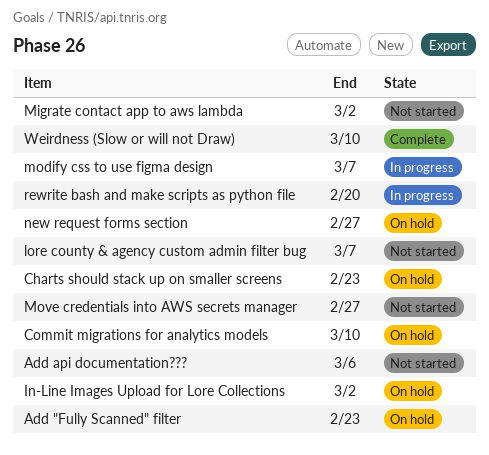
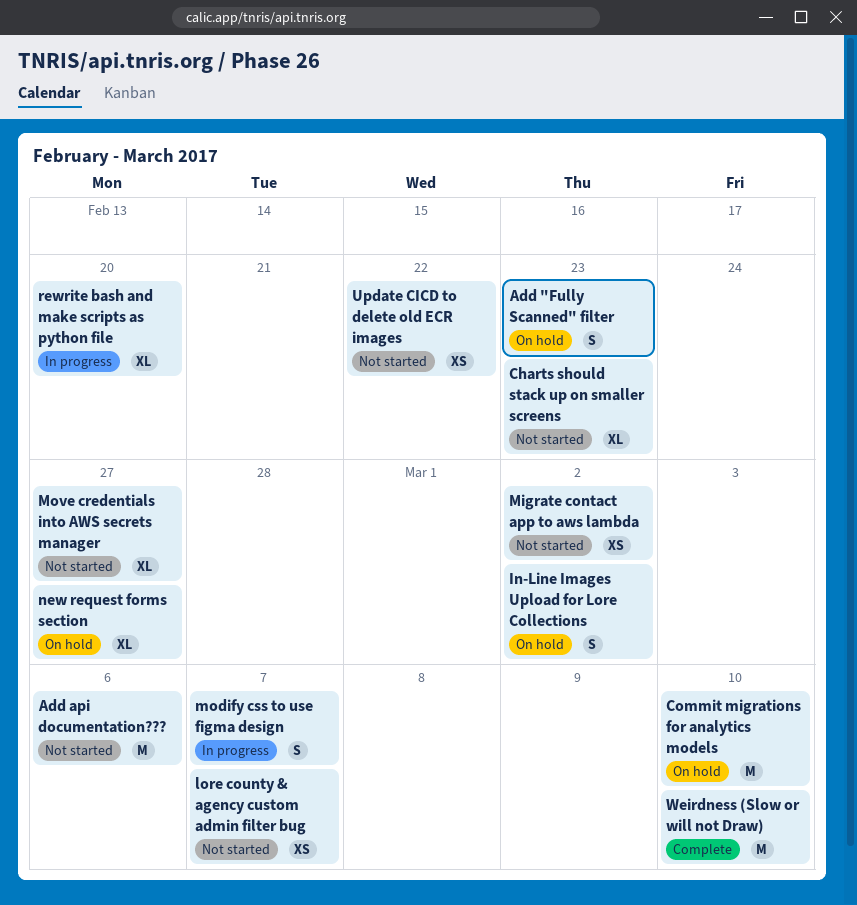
Charts should stack up on smaller screens, status: On hold -> Not started
Update CICD to delete old ECR images: none -> present

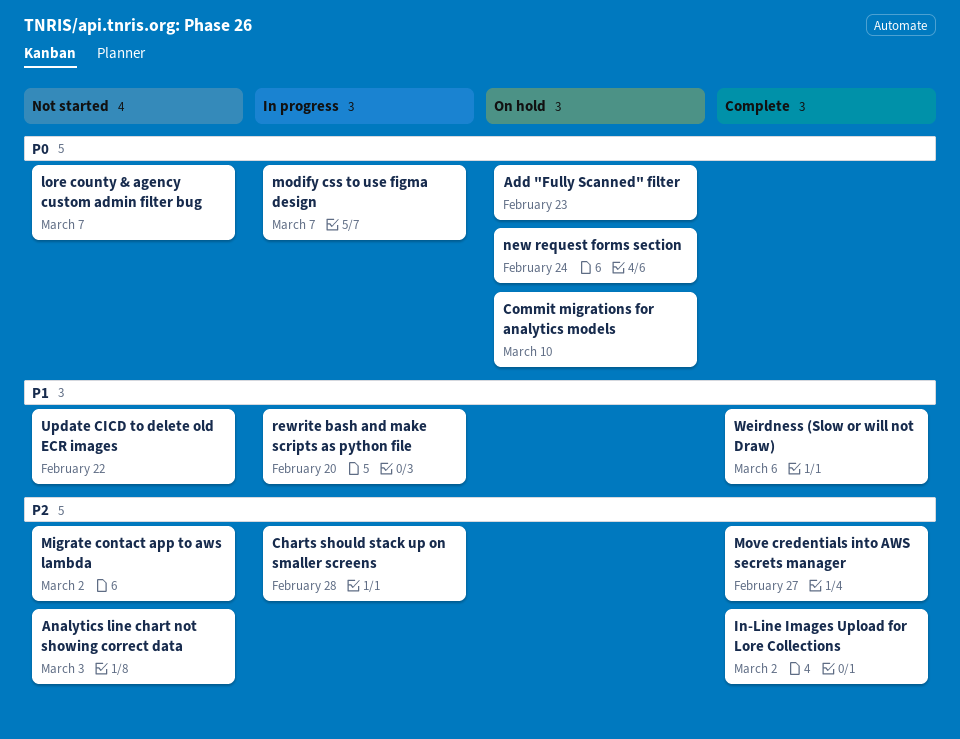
Add api documentation???: present -> none
Analytics line chart not showing correct data: none -> present
Charts should stack up on smaller screens, status: Not started -> In progress
Charts should stack up on smaller screens, due: Feb 23 -> Feb 28
In-Line Images Upload for Lore Collections, status: On hold -> Complete
Move credentials into AWS secrets manager, status: Not started -> Complete
new request forms section, due: Feb 27 -> Feb 24
Weirdness (Slow or will not Draw), due: Mar 10 -> Mar 6

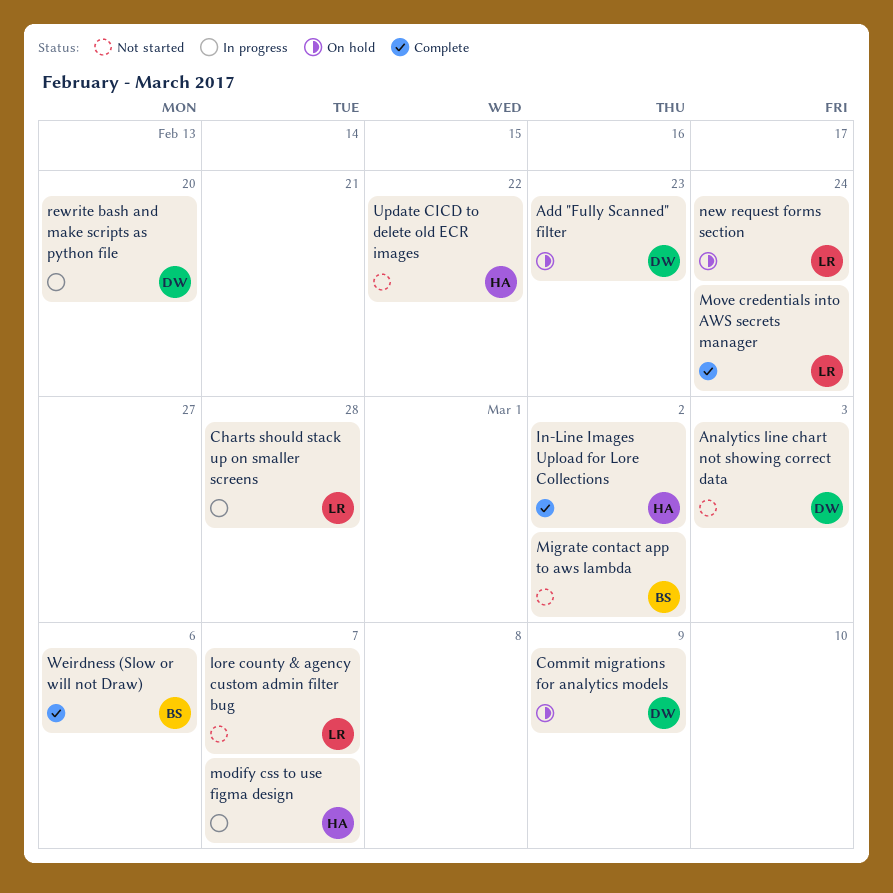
Commit migrations for analytics models, due: Mar 10 -> Mar 9
Move credentials into AWS secrets manager, due: Feb 27 -> Feb 24

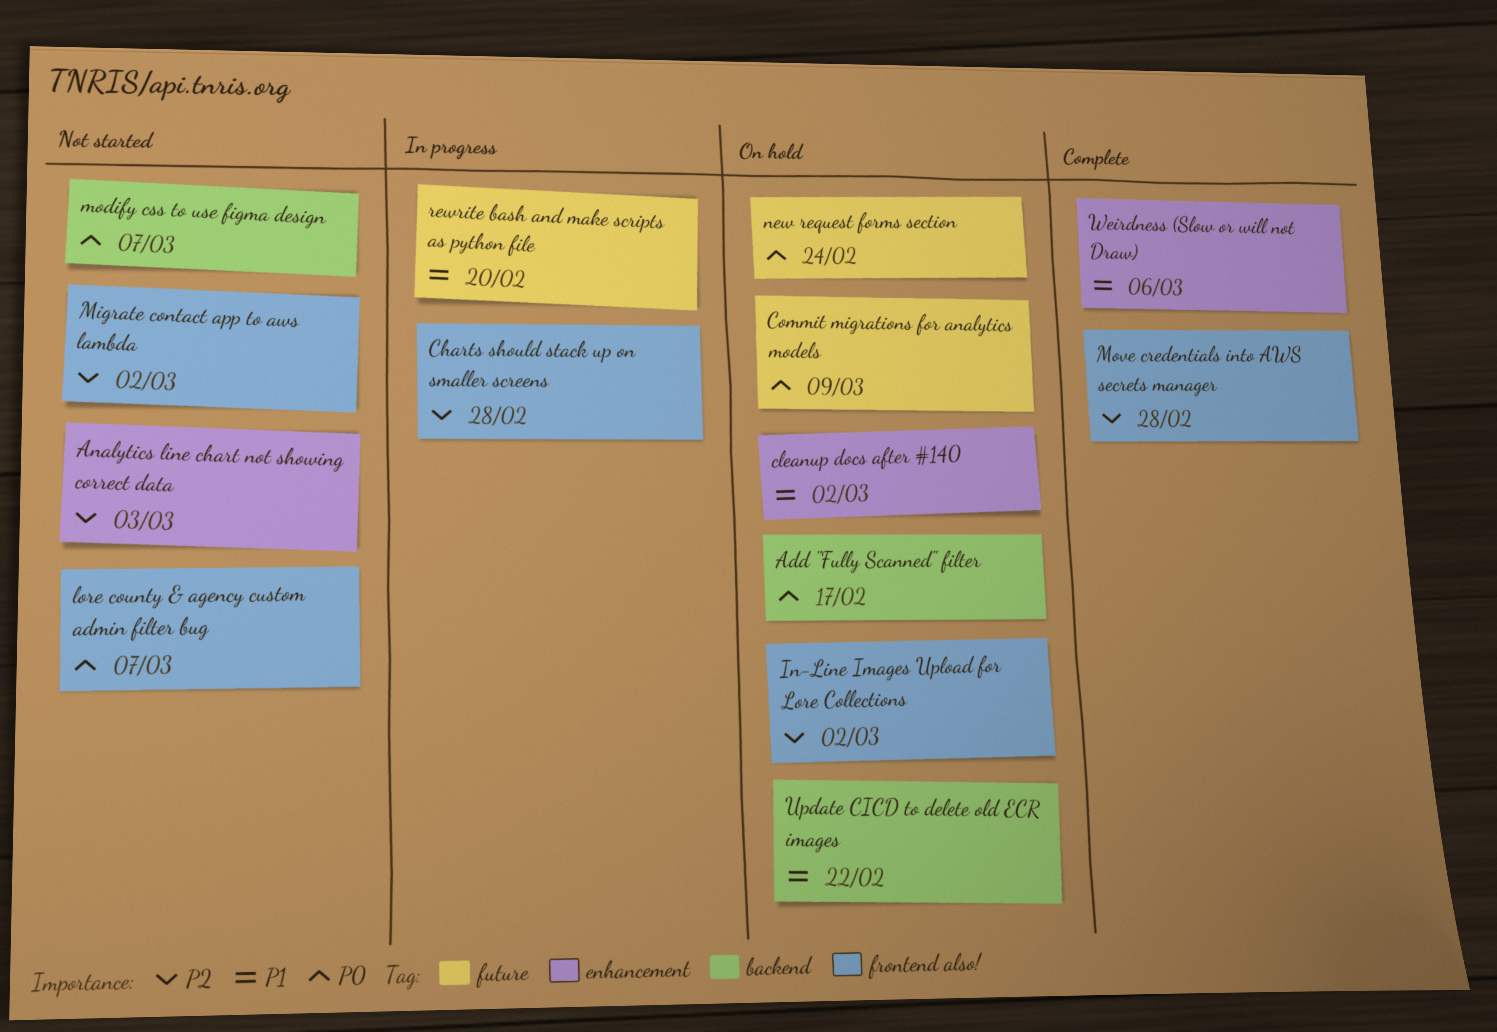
Add "Fully Scanned" filter, due: Feb 23 -> Feb 17
cleanup docs after #140: none -> present
In-Line Images Upload for Lore Collections, status: Complete -> On hold
modify css to use figma design, status: In progress -> Not started
Move credentials into AWS secrets manager, due: Feb 24 -> Feb 28
Update CICD to delete old ECR images, status: Not started -> On hold

